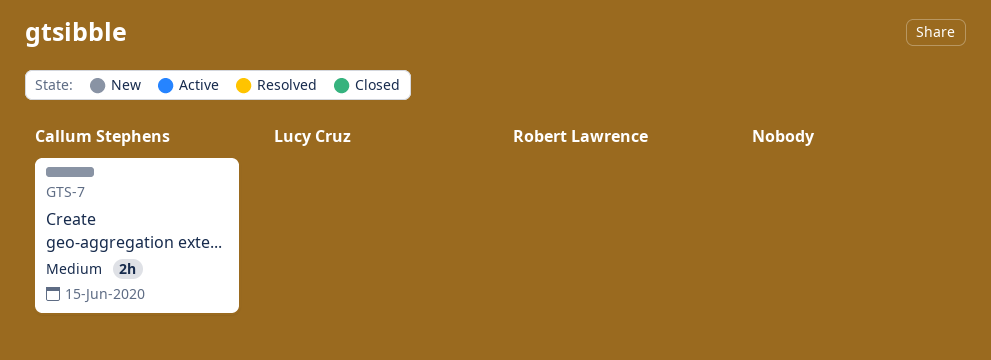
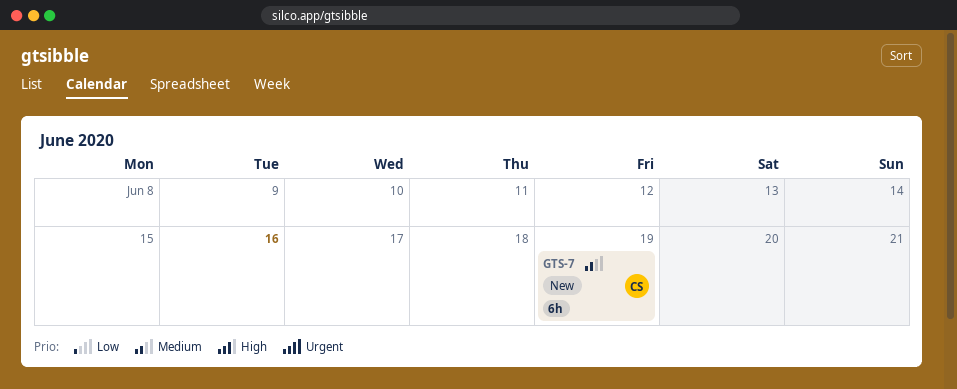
GTS-7, estimate: 2h -> 6h
GTS-7, due: Jun 15 -> Jun 19

